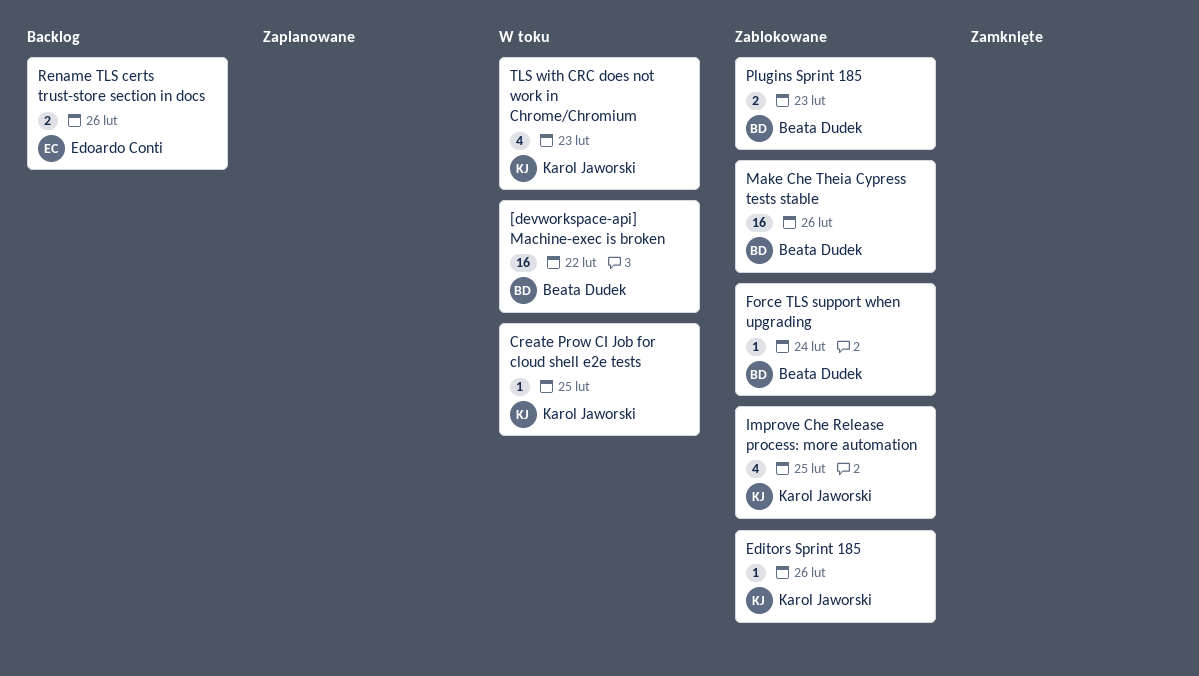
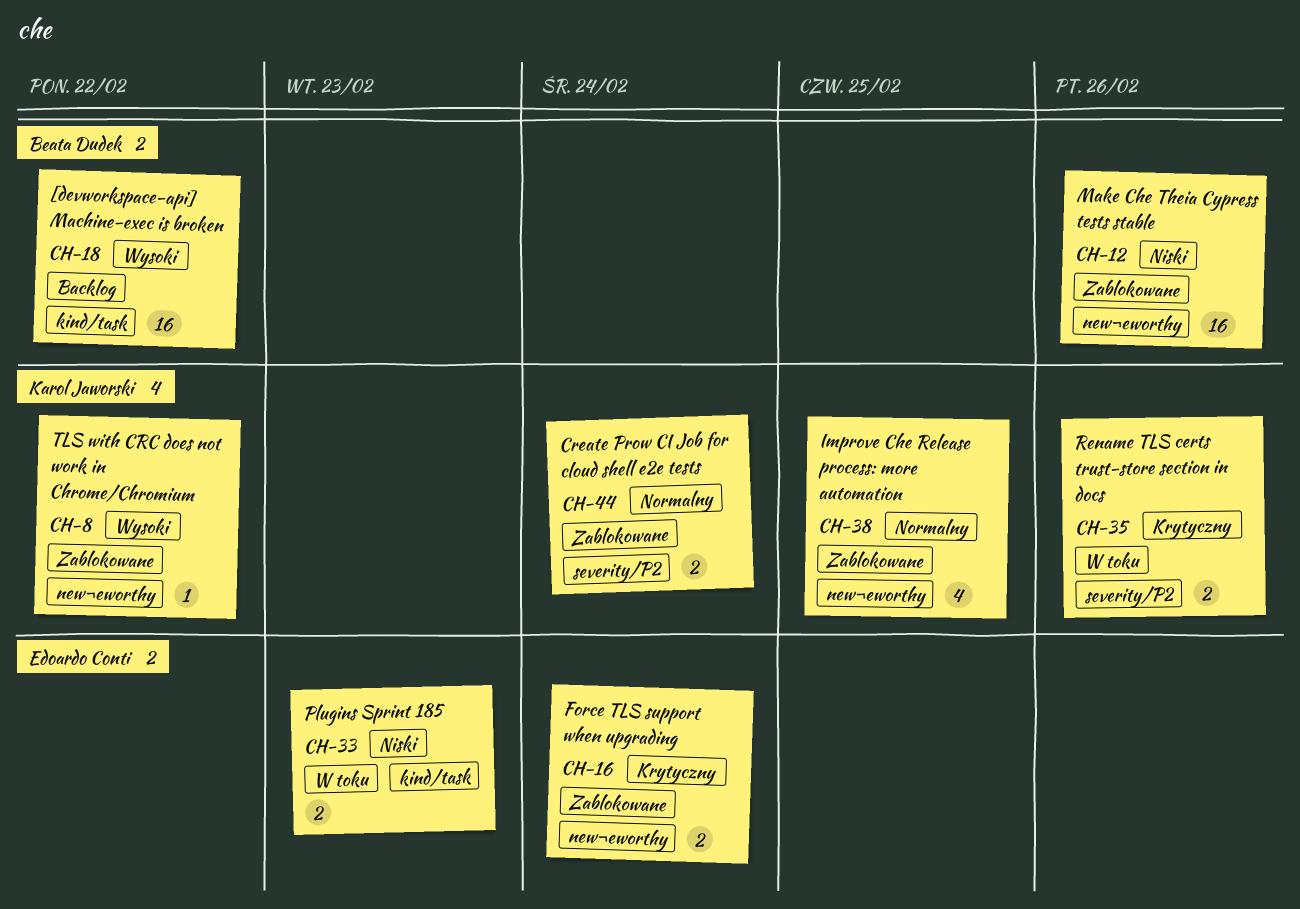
[devworkspace-api] Machine-exec is broken, status: W toku -> Backlog
Create Prow CI Job for cloud shell e2e tests, status: W toku -> Zablokowane
Create Prow CI Job for cloud shell e2e tests, estimate: 1 -> 2
Create Prow CI Job for cloud shell e2e tests, due: Feb 25 -> Feb 24
Editors Sprint 185: present -> none
Force TLS support when upgrading, owner: Beata Dudek -> Edoardo Conti
Force TLS support when upgrading, estimate: 1 -> 2
Plugins Sprint 185, status: Zablokowane -> W toku
Plugins Sprint 185, owner: Beata Dudek -> Edoardo Conti
Rename TLS certs trust-store section in docs, status: Backlog -> W toku
Rename TLS certs trust-store section in docs, owner: Edoardo Conti -> Karol Jaworski
TLS with CRC does not work in Chrome/Chromium, status: W toku -> Zablokowane
TLS with CRC does not work in Chrome/Chromium, estimate: 4 -> 1
TLS with CRC does not work in Chrome/Chromium, due: Feb 23 -> Feb 22

